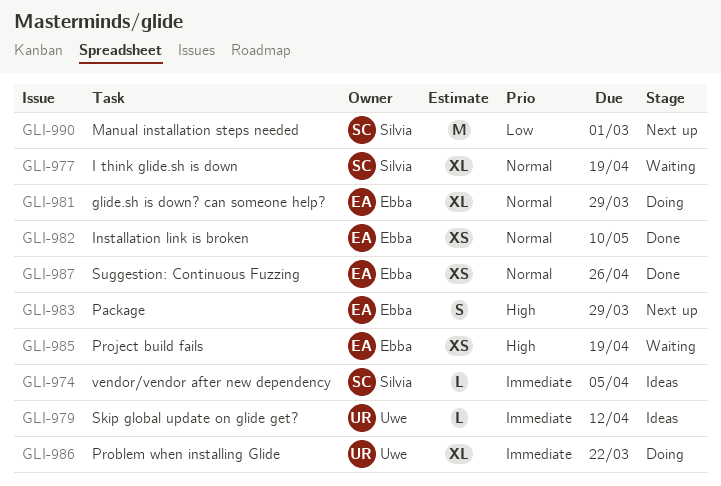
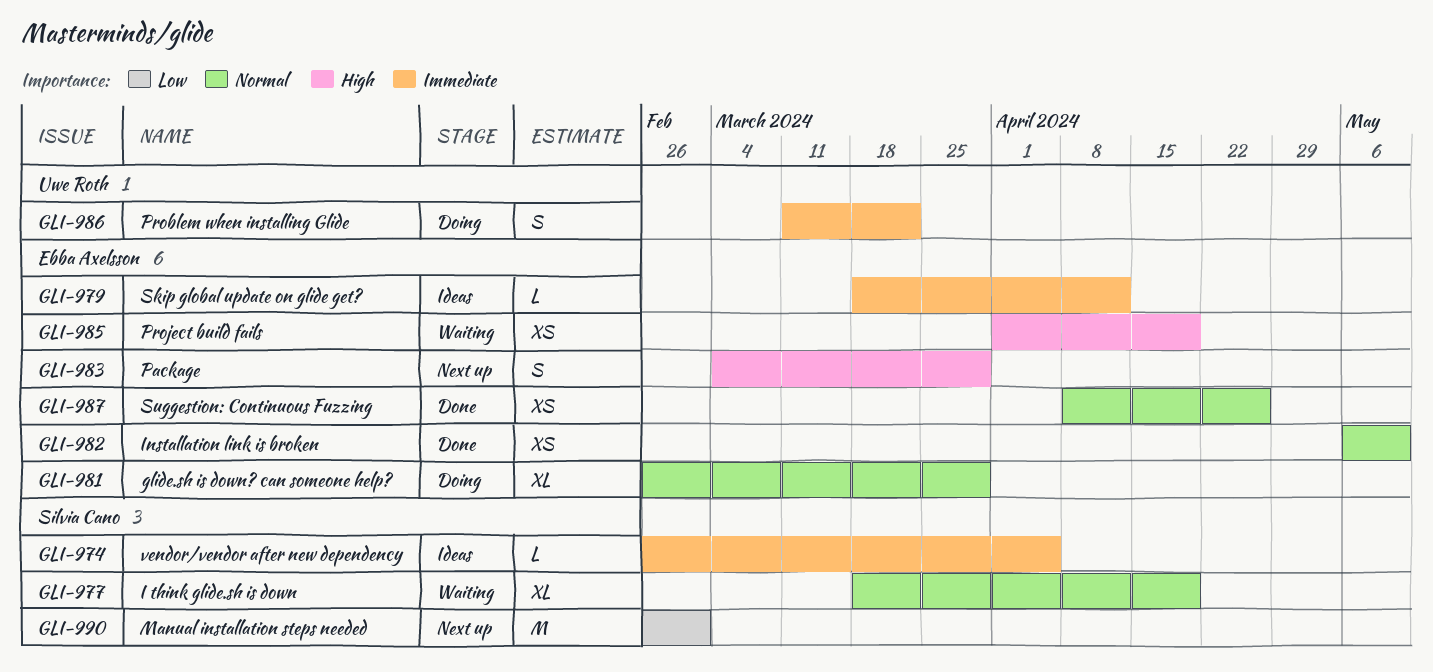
GLI-979, owner: Uwe Roth -> Ebba Axelsson
GLI-986, estimate: XL -> S

